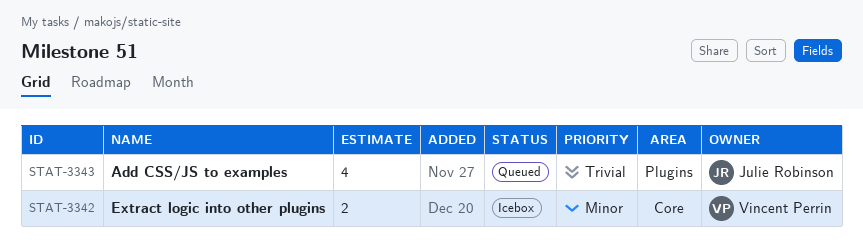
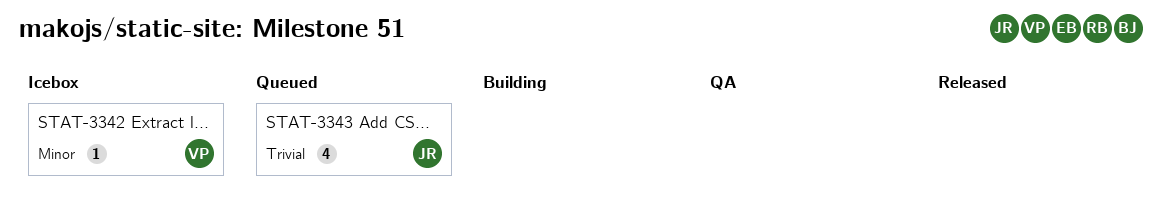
STAT-3342, estimate: 2 -> 1

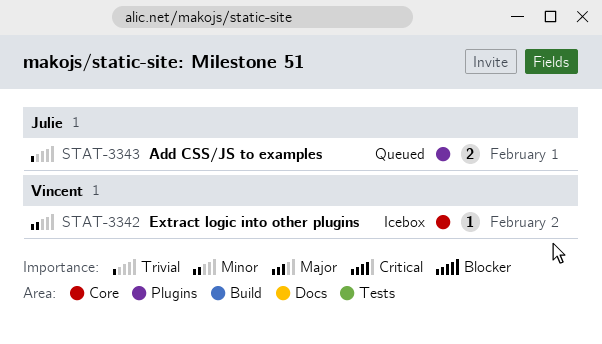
STAT-3343, estimate: 4 -> 2

